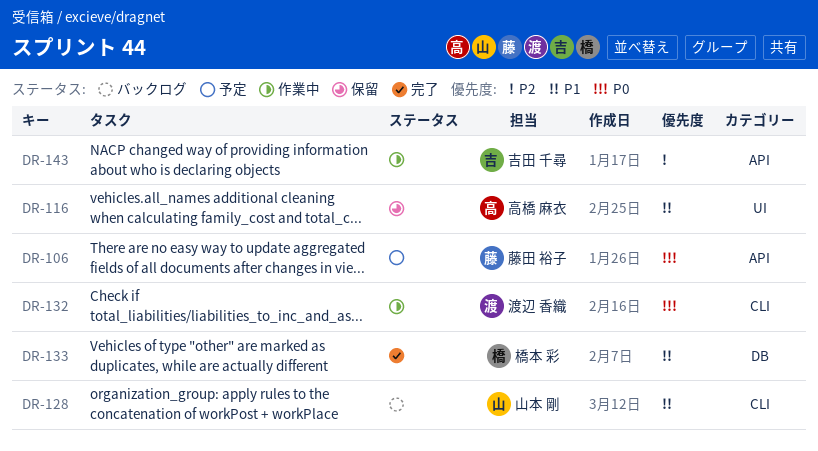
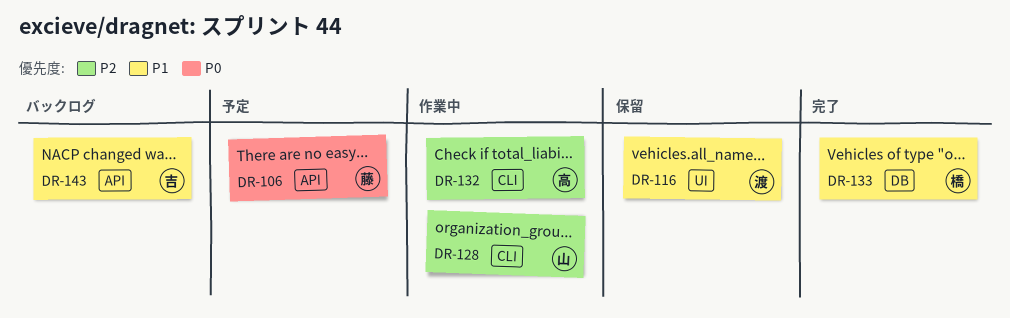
DR-116, owner: 高橋 麻衣 -> 渡辺 香織
DR-128, status: バックログ -> 作業中
DR-128, priority: P1 -> P2
DR-132, owner: 渡辺 香織 -> 高橋 麻衣
DR-132, priority: P0 -> P2
DR-143, status: 作業中 -> バックログ
DR-143, priority: P2 -> P1

